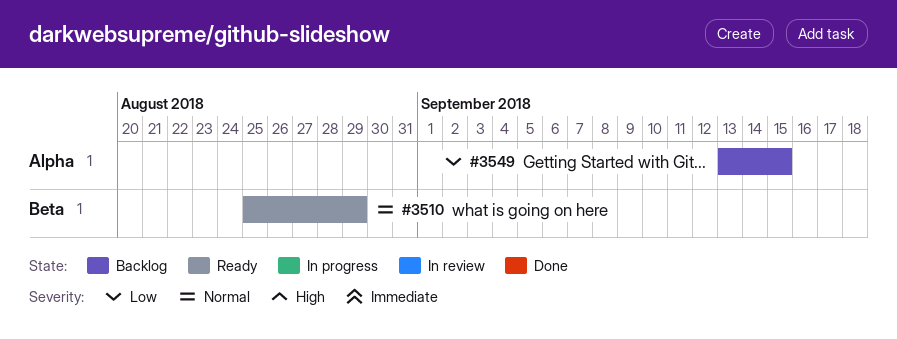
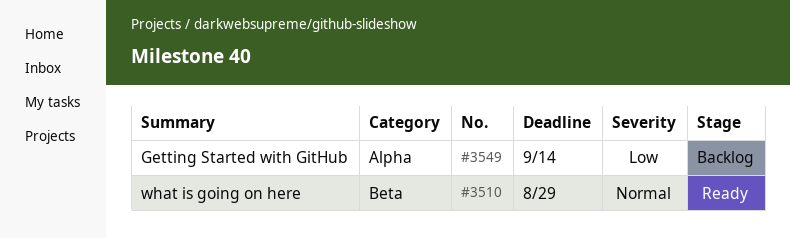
#3549, due: Sep 15 -> Sep 14

